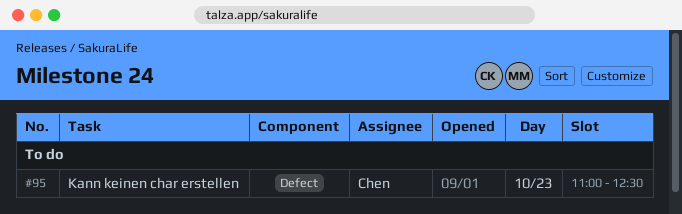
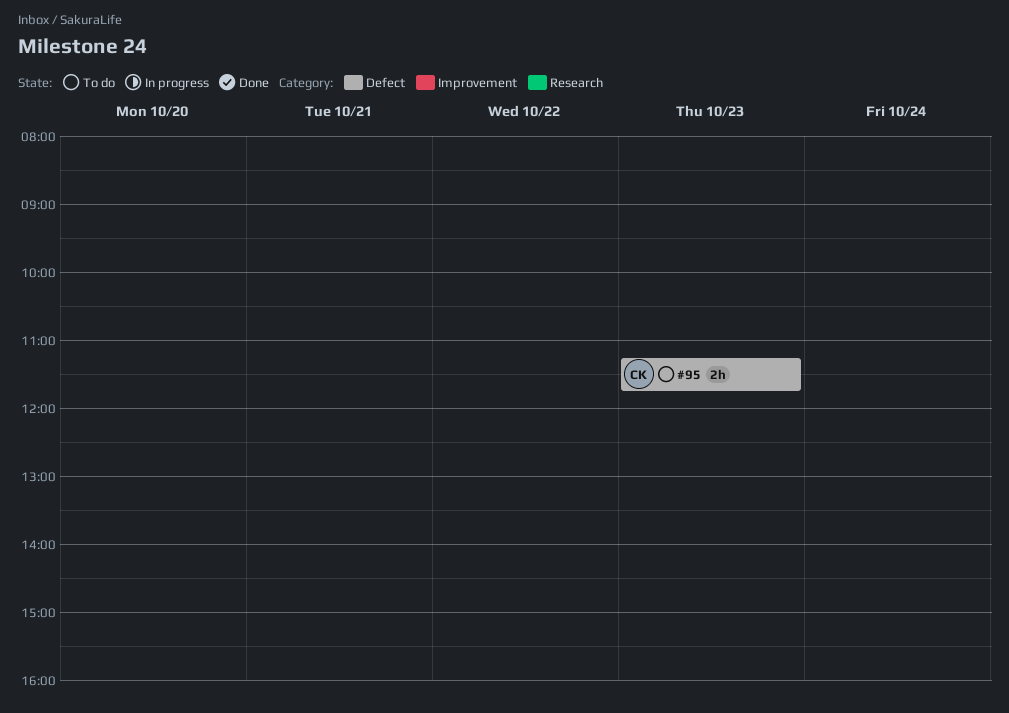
#95, begins: 11:00 -> 11:15
#95, ends: 12:30 -> 11:45

